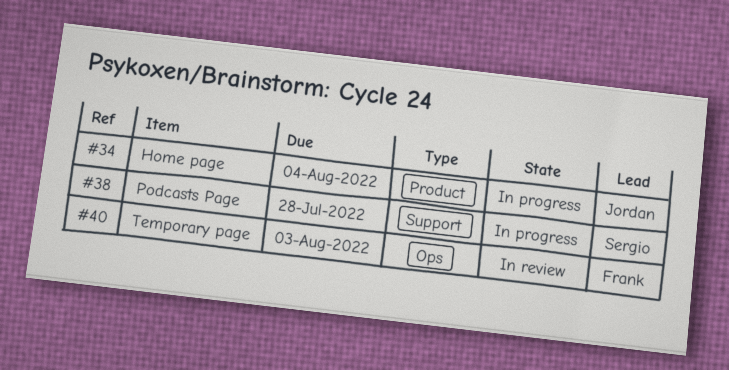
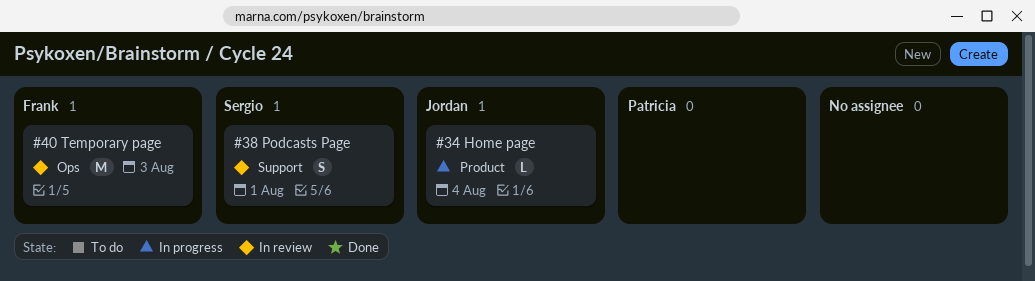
#38, status: In progress -> In review
#38, due: Jul 28 -> Aug 1

